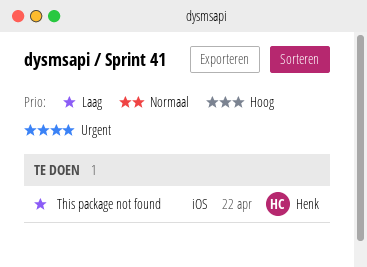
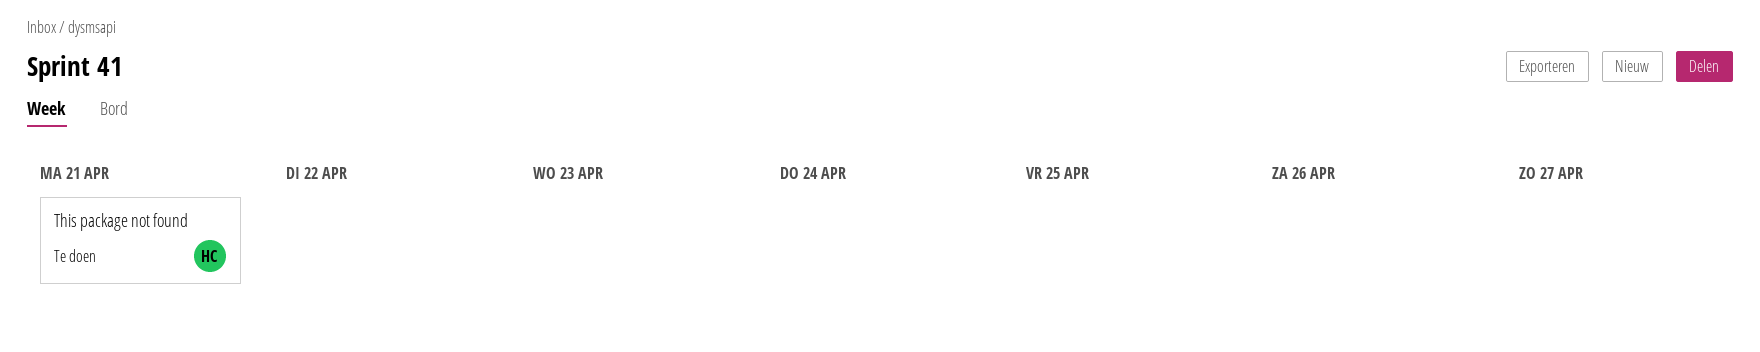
This package not found, due: Apr 22 -> Apr 21

